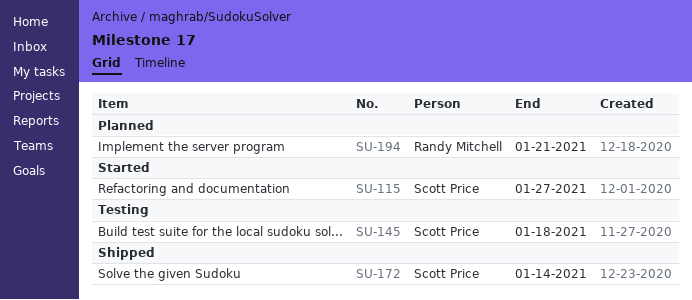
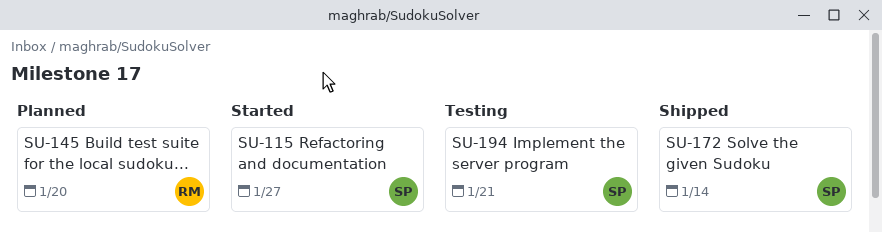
SU-145, status: Testing -> Planned
SU-145, owner: Scott Price -> Randy Mitchell
SU-145, due: Jan 18 -> Jan 20
SU-194, status: Planned -> Testing
SU-194, owner: Randy Mitchell -> Scott Price

